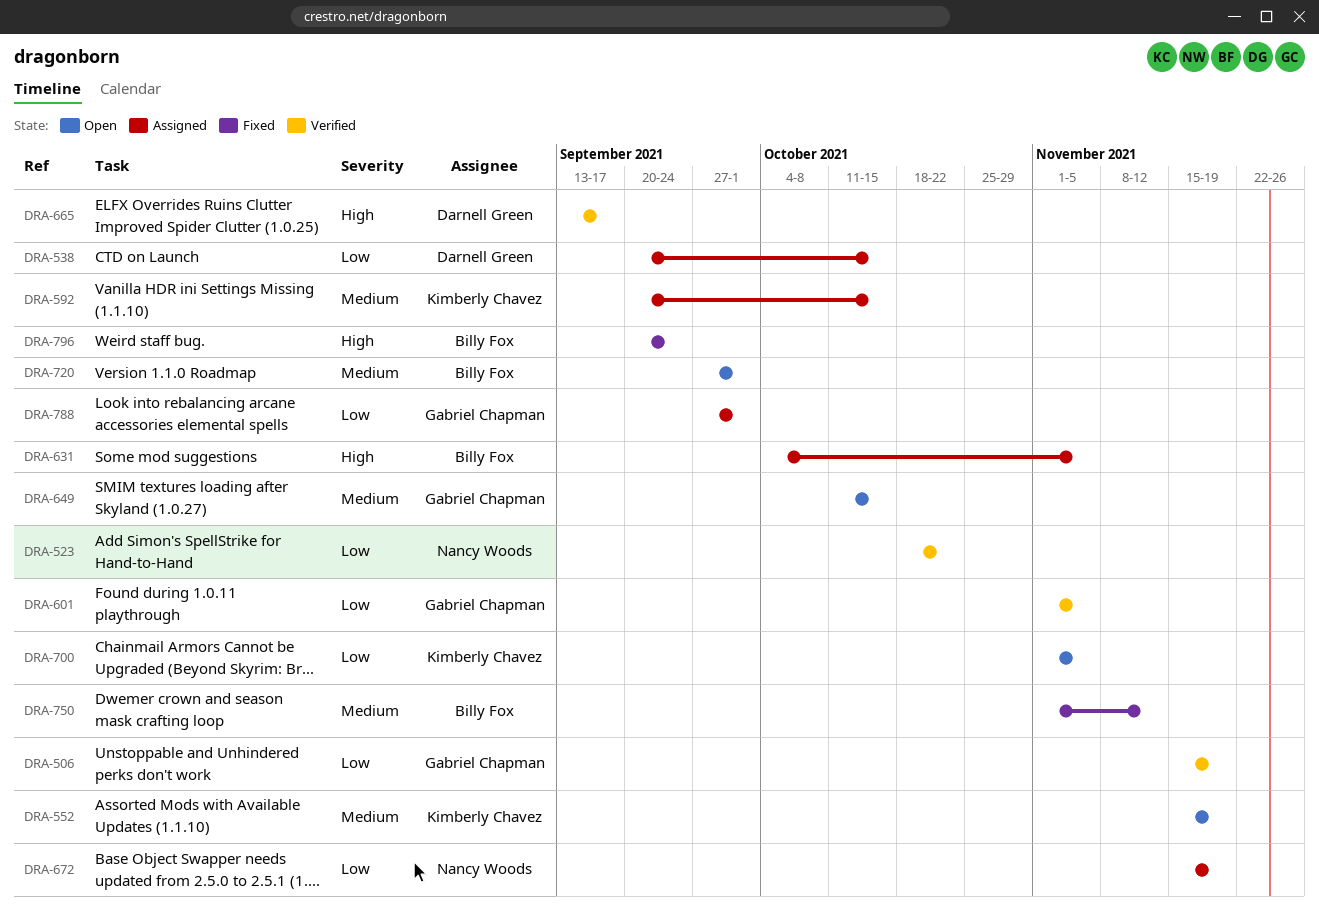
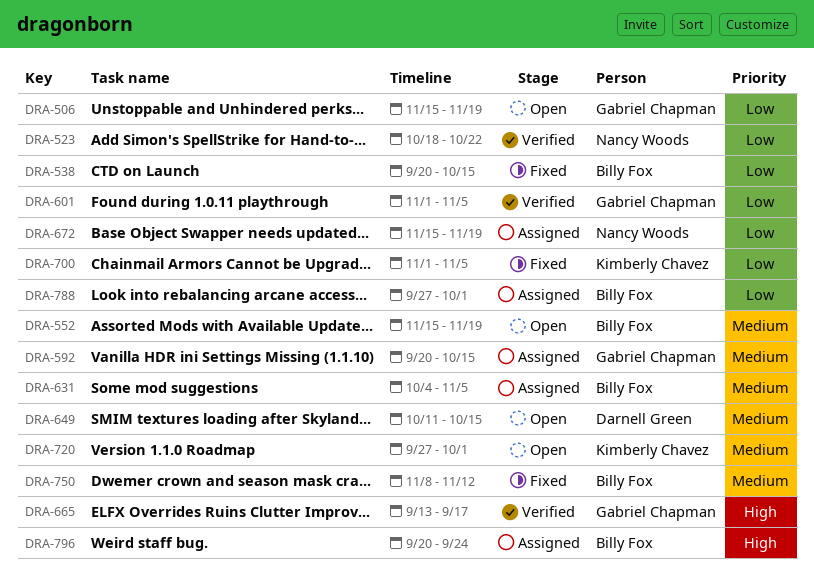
DRA-506, status: Verified -> Open
DRA-538, status: Assigned -> Fixed
DRA-538, owner: Darnell Green -> Billy Fox
DRA-552, owner: Kimberly Chavez -> Billy Fox
DRA-592, owner: Kimberly Chavez -> Gabriel Chapman
DRA-631, priority: High -> Medium
DRA-649, owner: Gabriel Chapman -> Darnell Green
DRA-665, owner: Darnell Green -> Gabriel Chapman
DRA-700, status: Open -> Fixed
DRA-720, owner: Billy Fox -> Kimberly Chavez
DRA-750, start: Nov 1 -> Nov 8
DRA-788, owner: Gabriel Chapman -> Billy Fox
DRA-796, status: Fixed -> Assigned

